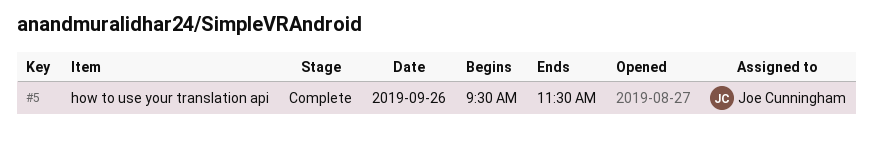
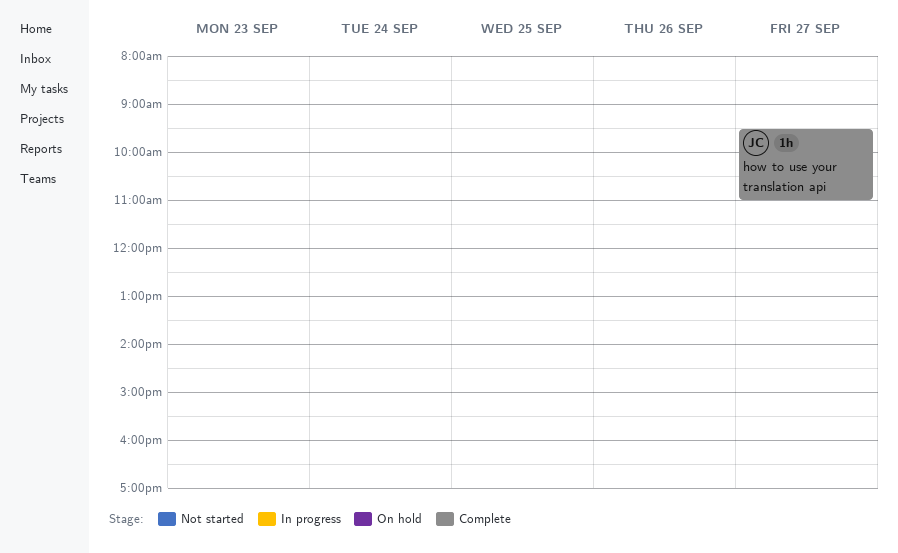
how to use your translation api, day: Sep 26 -> Sep 27
how to use your translation api, ends: 11:30 -> 11:00

